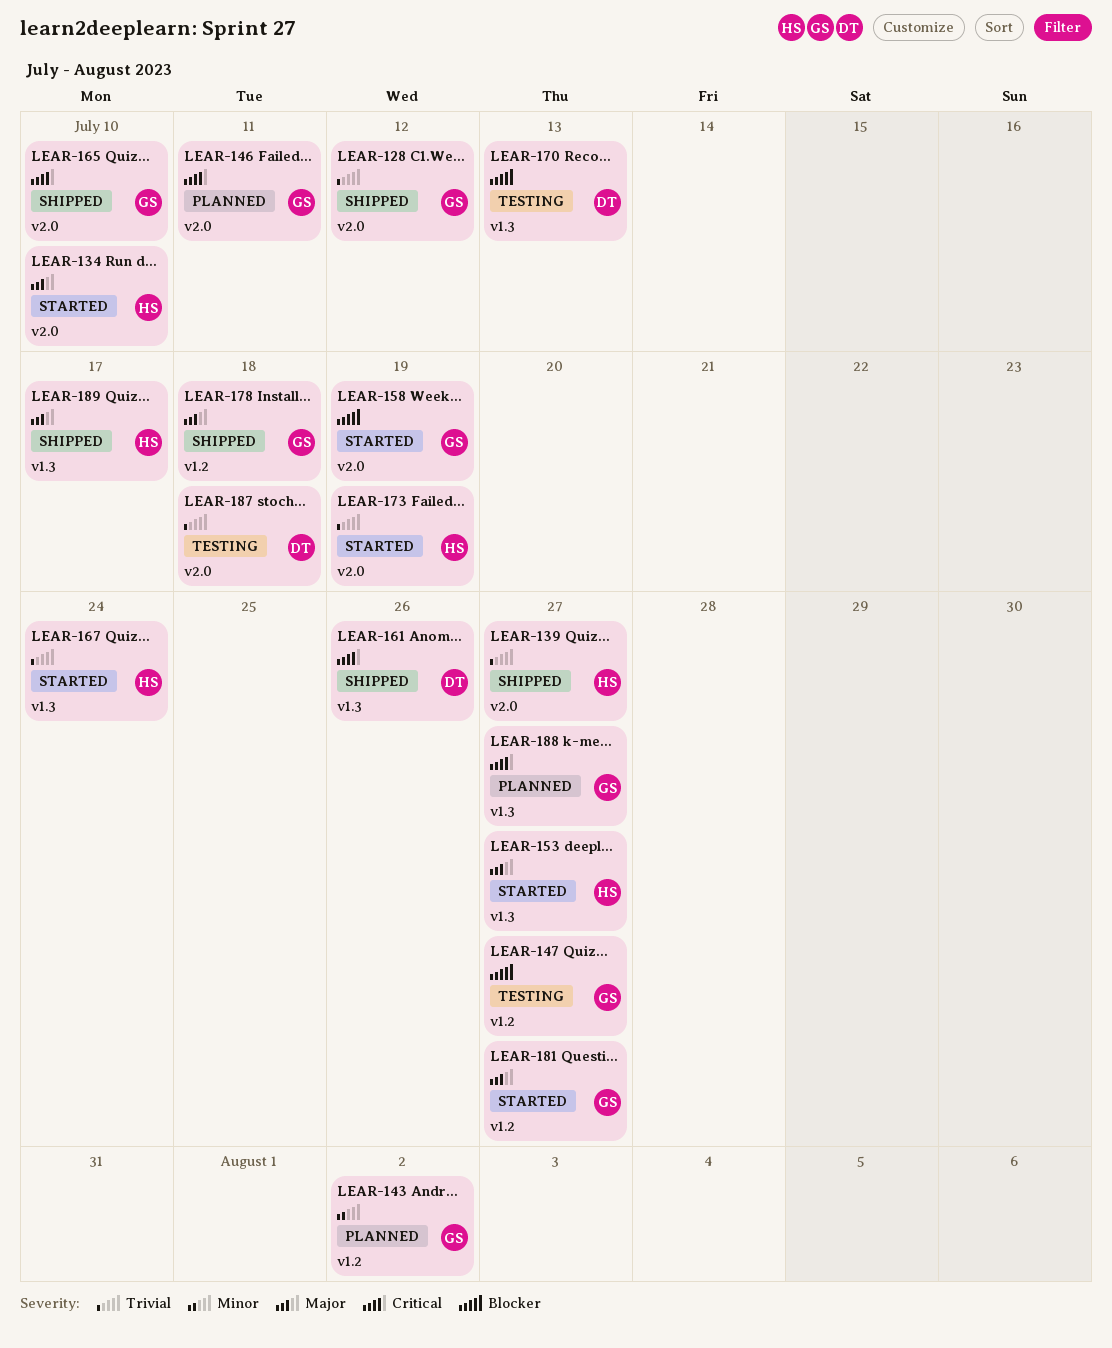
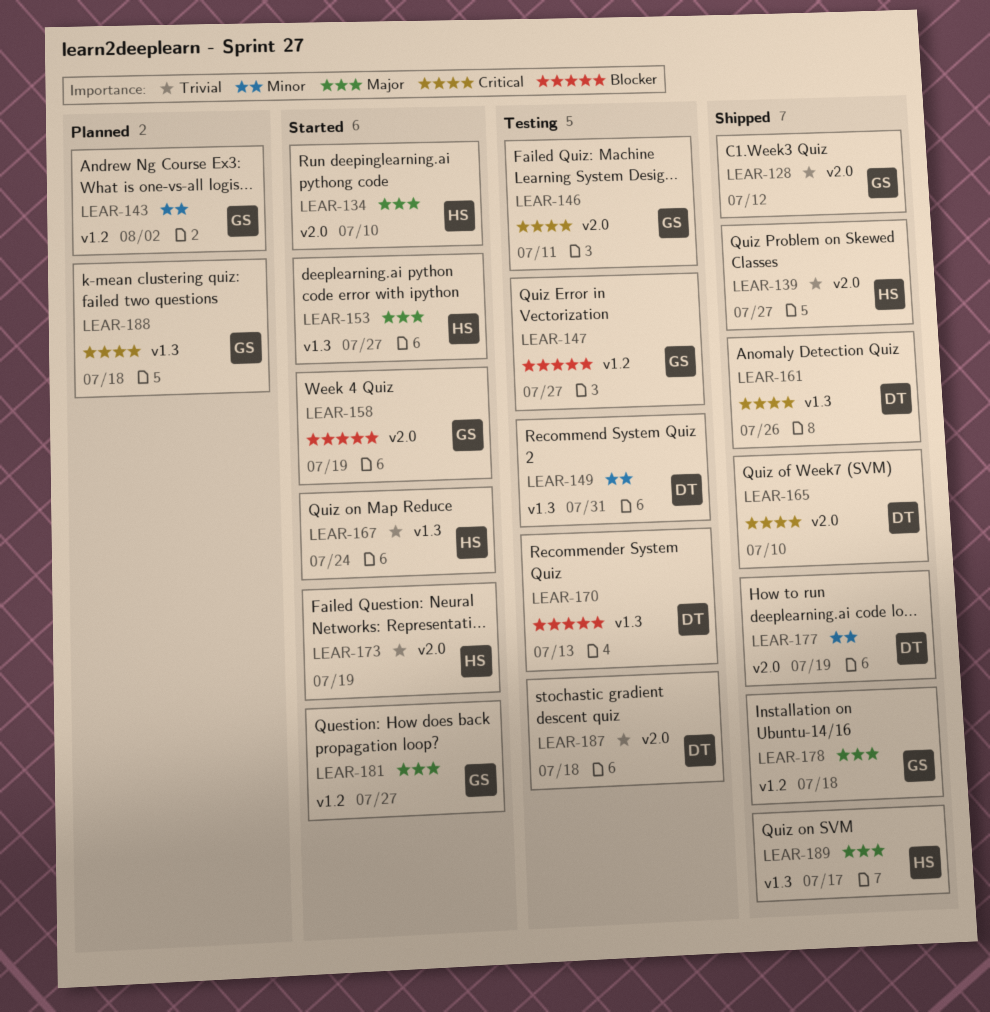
LEAR-146, status: Planned -> Testing
LEAR-149: none -> present
LEAR-165, owner: GS -> DT
LEAR-177: none -> present
LEAR-188, due: Jul 27 -> Jul 18

